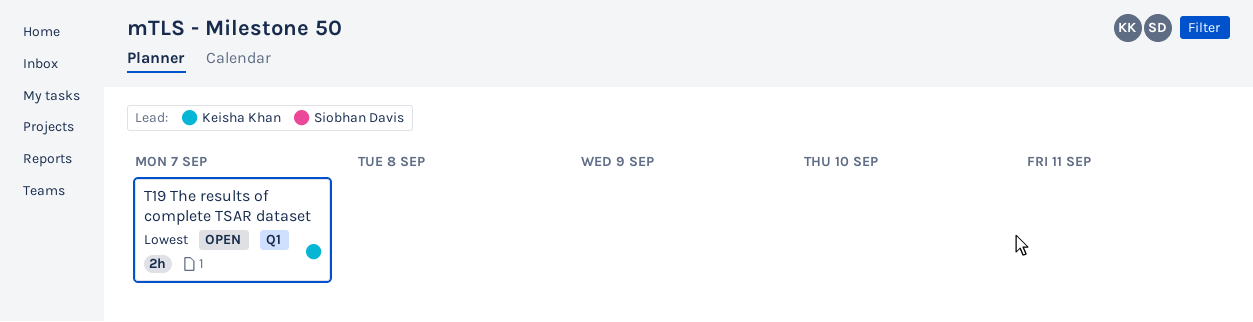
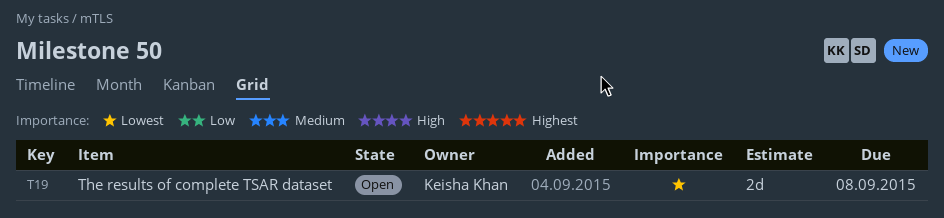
T19, estimate: 2h -> 2d
T19, due: Sep 7 -> Sep 8

